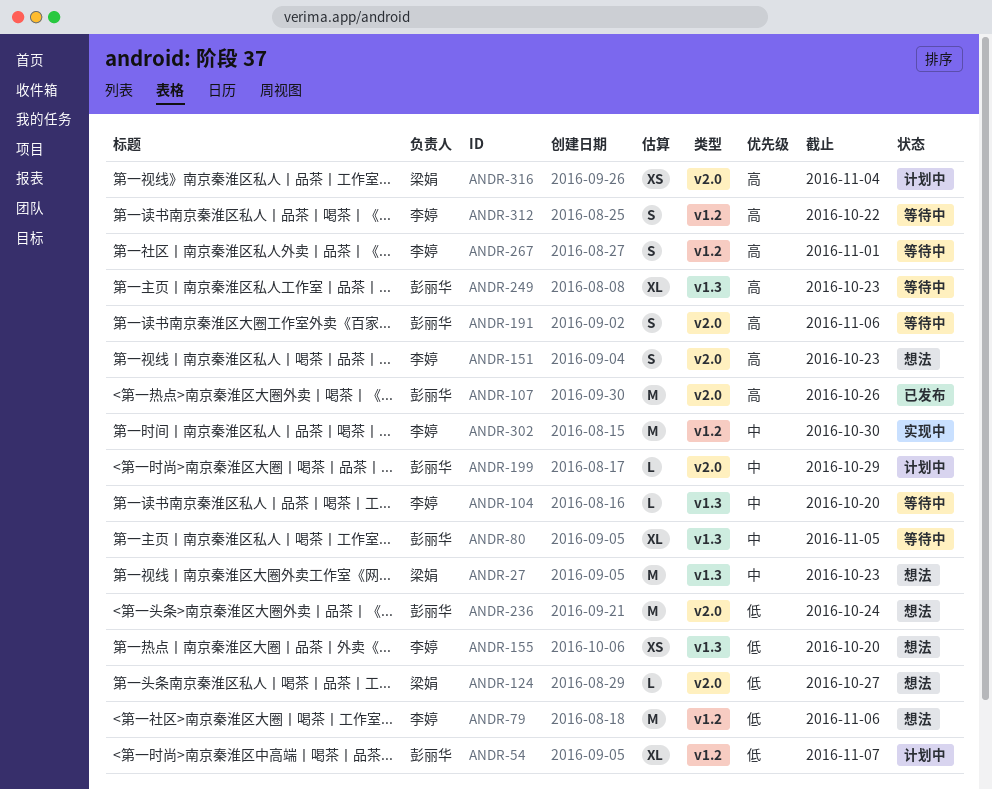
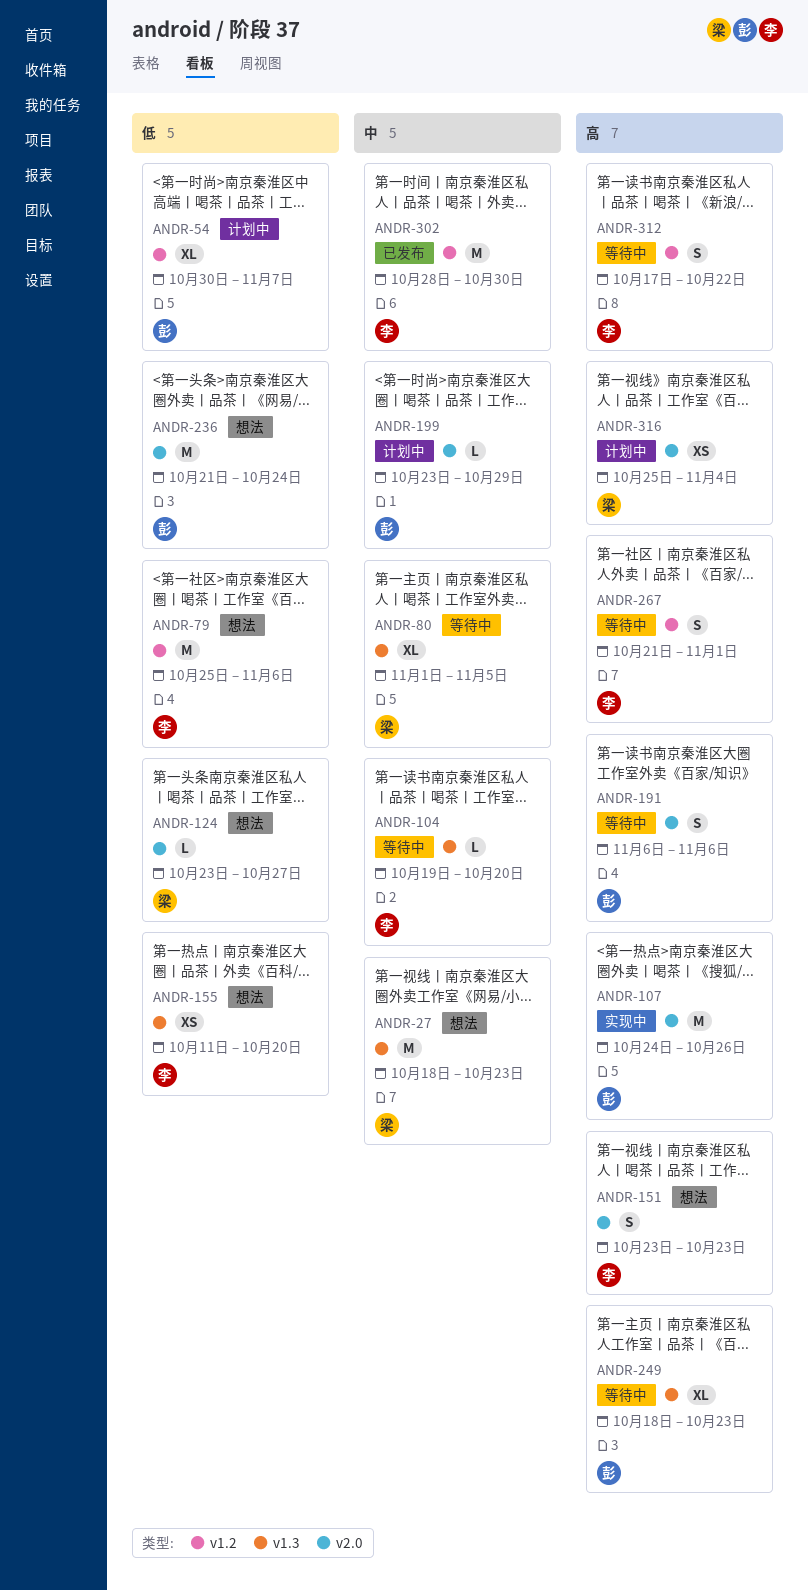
ANDR-80, owner: 彭丽华 -> 梁娟
ANDR-107, status: 已发布 -> 实现中
ANDR-302, status: 实现中 -> 已发布

